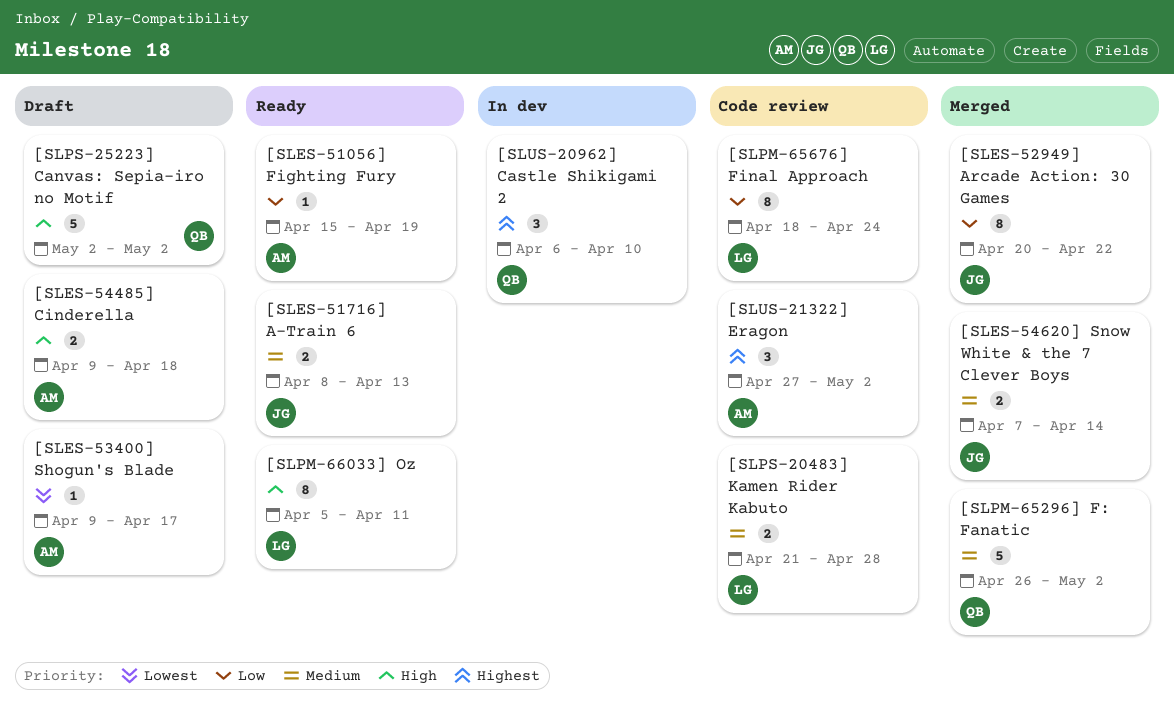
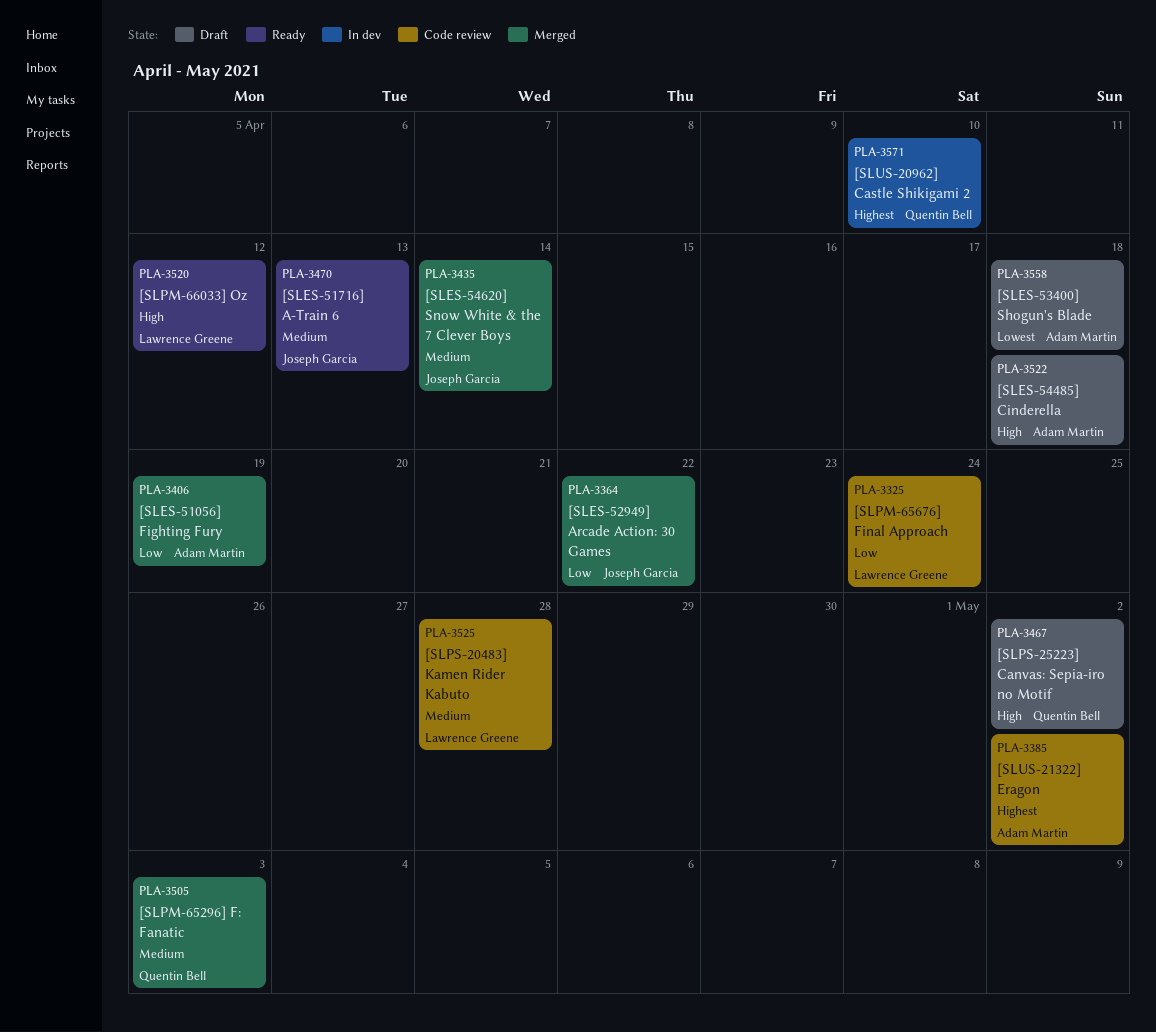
[SLES-51056] Fighting Fury, status: Ready -> Merged
[SLES-53400] Shogun's Blade, due: Apr 17 -> Apr 18
[SLPM-65296] F: Fanatic, due: May 2 -> May 3
[SLPM-66033] Oz, due: Apr 11 -> Apr 12

